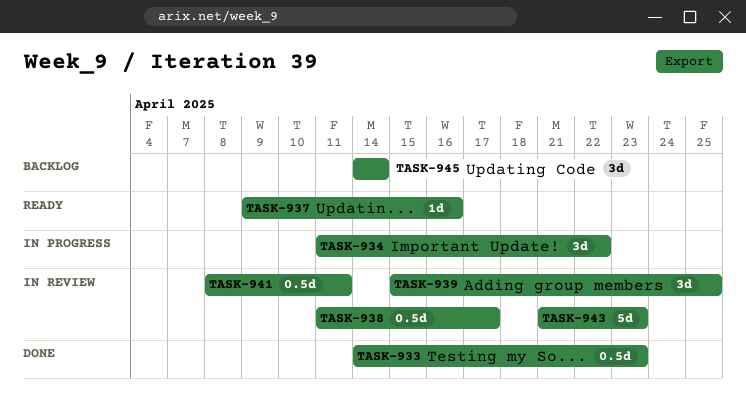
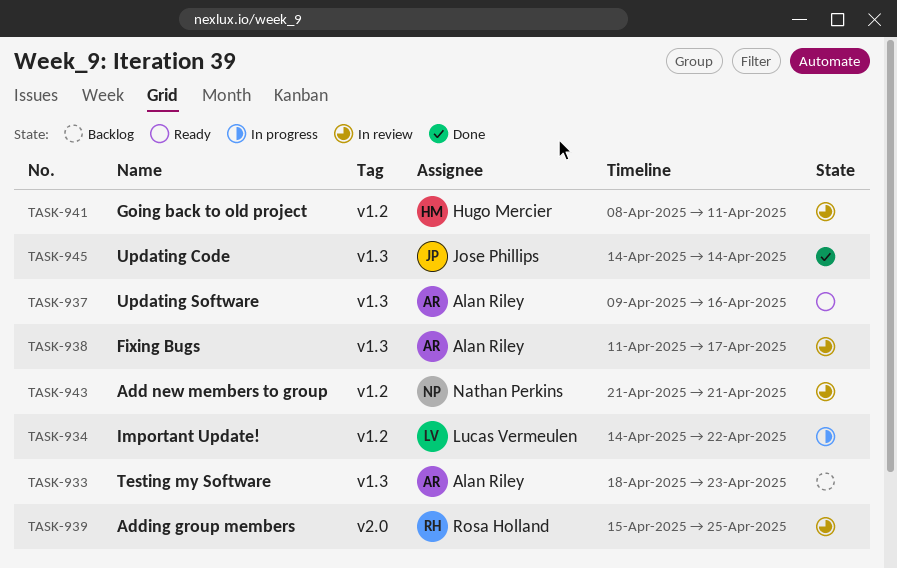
TASK-933, status: Done -> Backlog
TASK-933, start: Apr 14 -> Apr 18
TASK-934, start: Apr 11 -> Apr 14
TASK-943, due: Apr 23 -> Apr 21
TASK-945, status: Backlog -> Done

